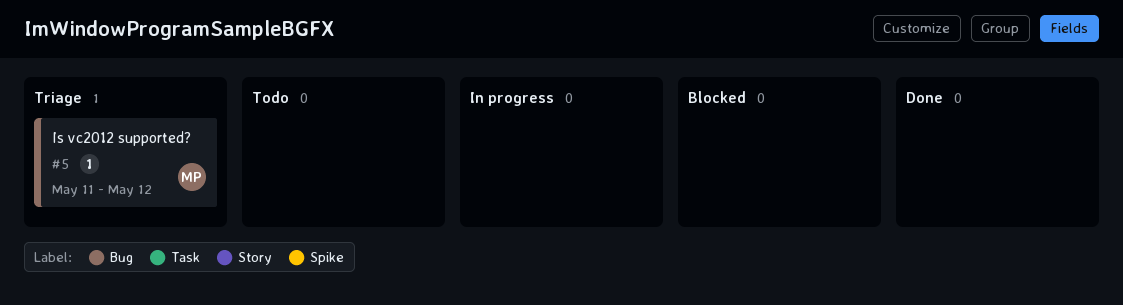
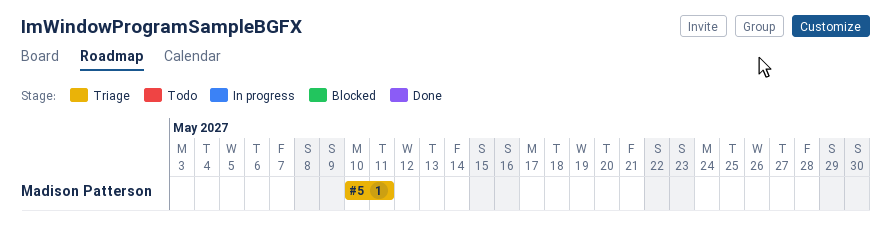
#5, start: May 11 -> May 10
#5, due: May 12 -> May 11

